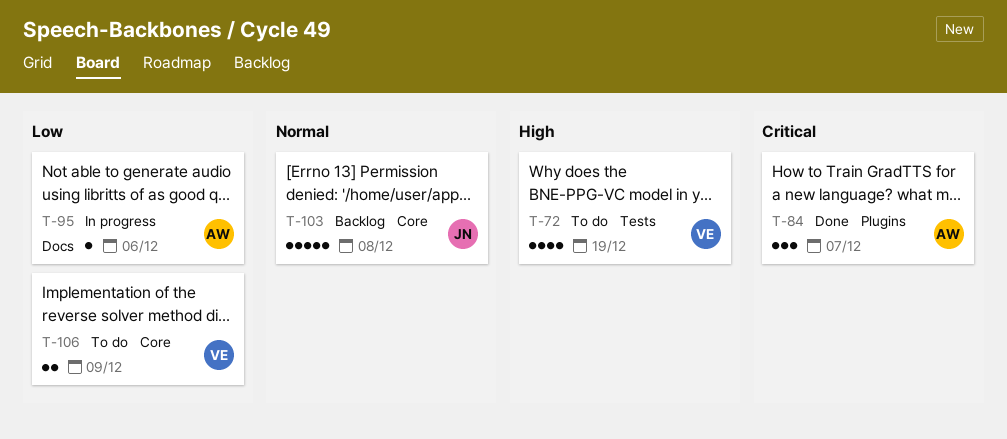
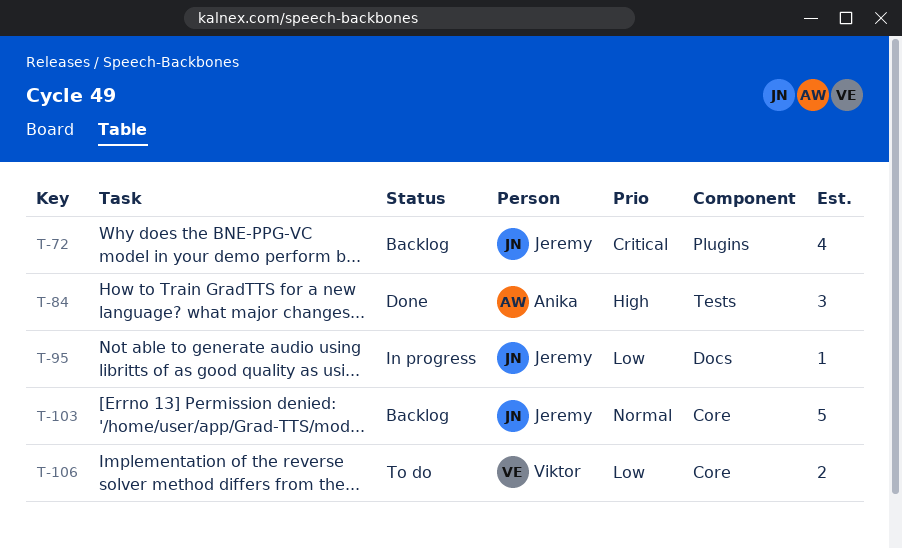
T-72, status: To do -> Backlog
T-72, owner: Viktor -> Jeremy
T-72, priority: High -> Critical
T-72, label: Tests -> Plugins
T-84, priority: Critical -> High
T-84, label: Plugins -> Tests
T-95, owner: Anika -> Jeremy

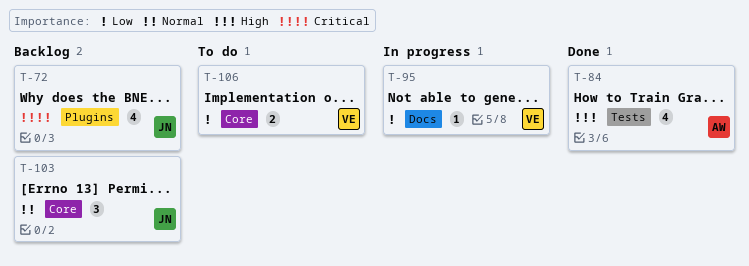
T-84, estimate: 3 -> 4
T-95, owner: Jeremy -> Viktor
T-103, estimate: 5 -> 3

